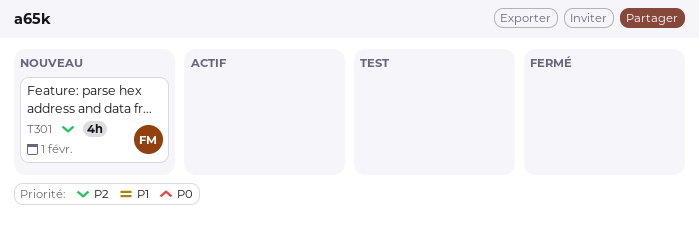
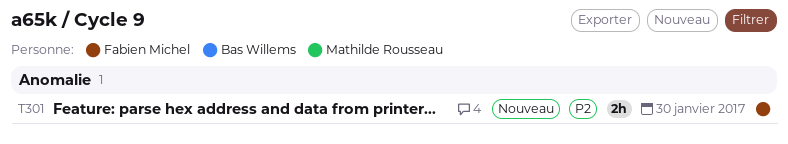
T301, estimate: 4h -> 2h
T301, due: Feb 1 -> Jan 30

